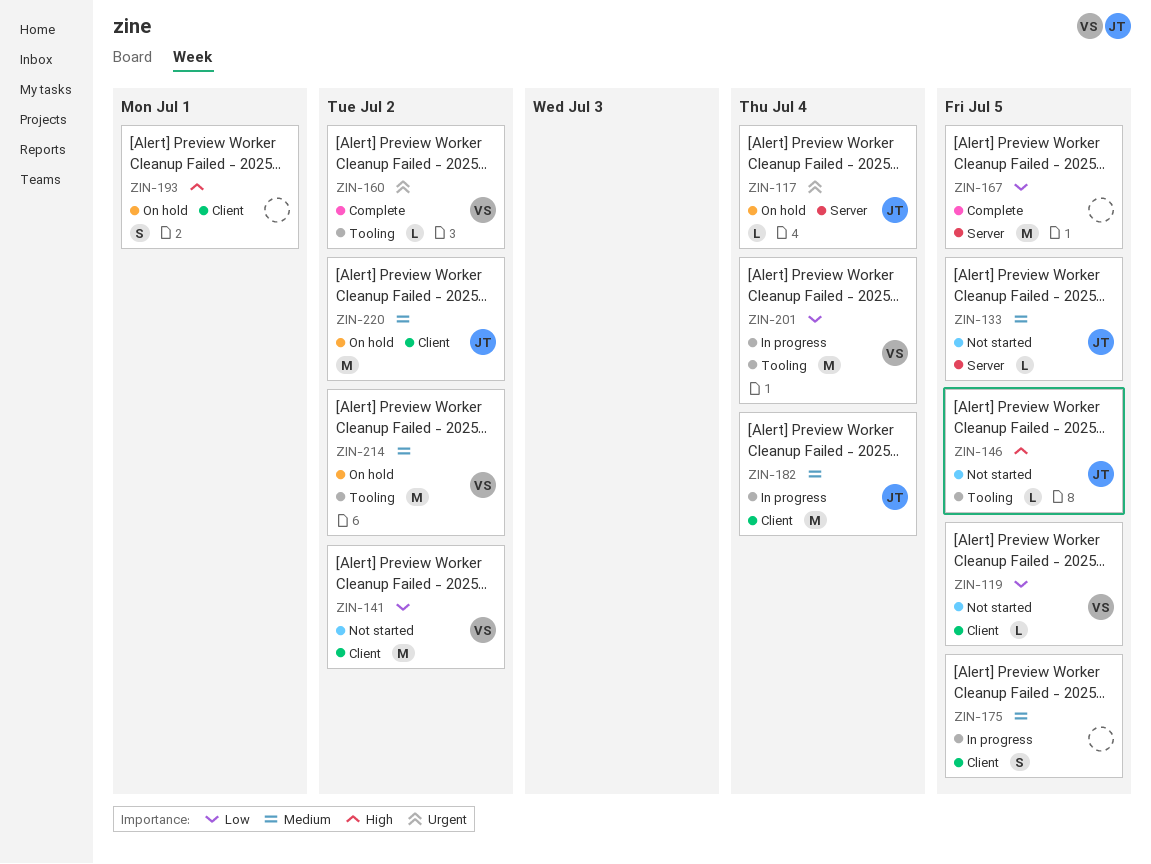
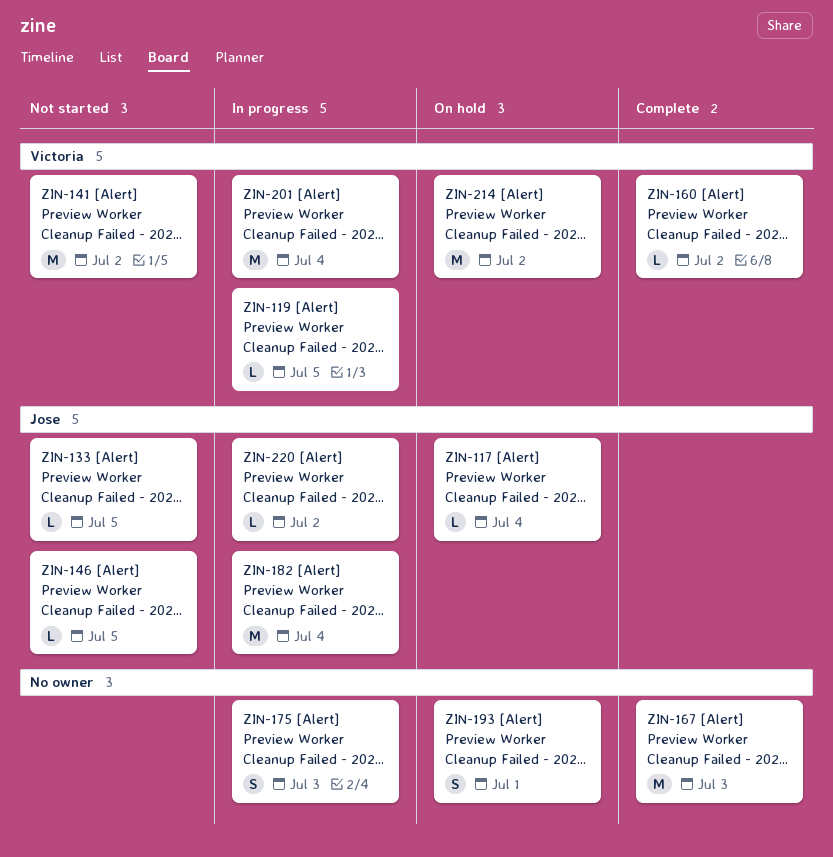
ZIN-119, status: Not started -> In progress
ZIN-167, due: Jul 5 -> Jul 3
ZIN-175, due: Jul 5 -> Jul 3
ZIN-220, status: On hold -> In progress
ZIN-220, estimate: M -> L

